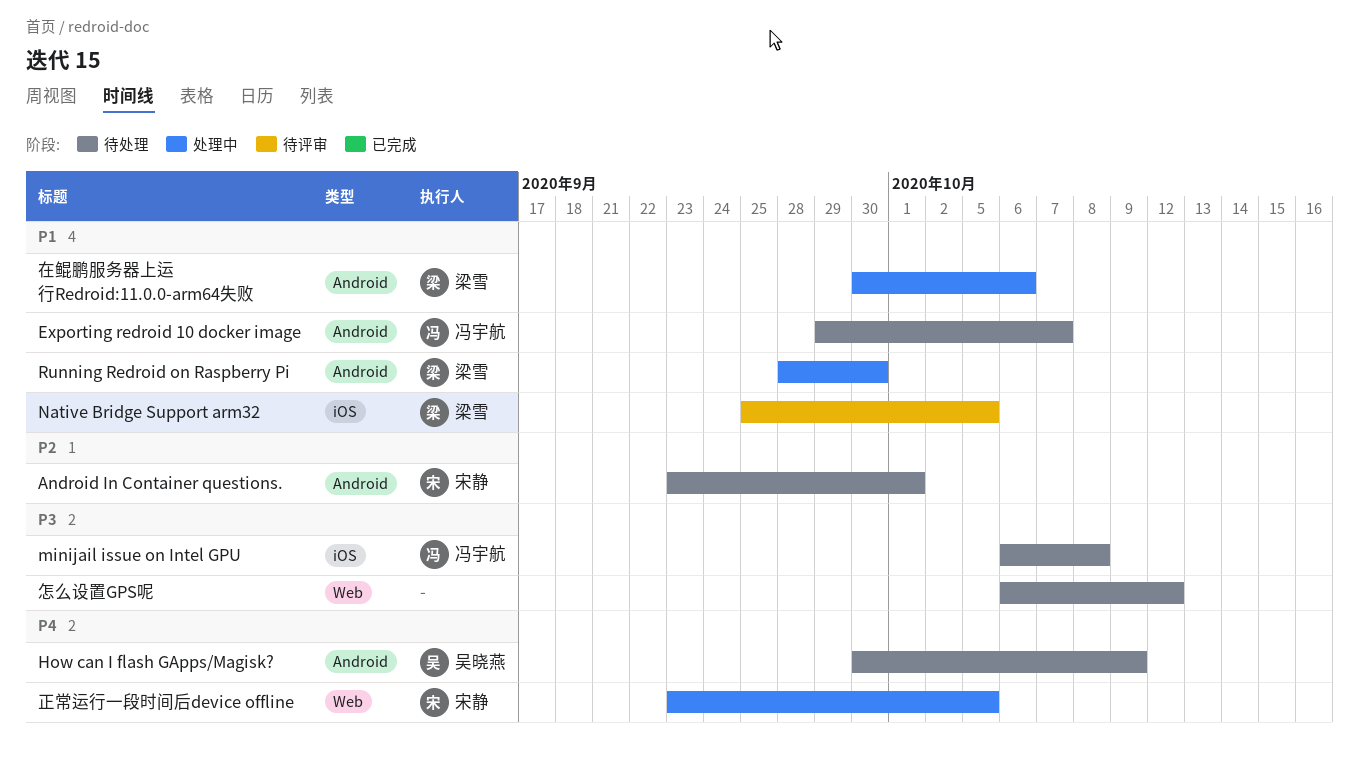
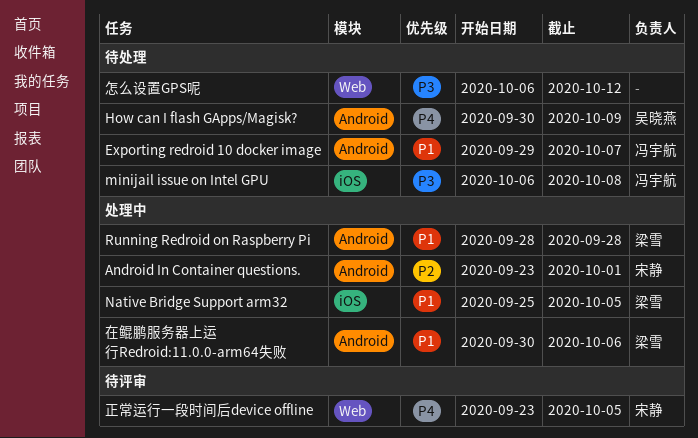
Android In Container questions., status: 待处理 -> 处理中
Native Bridge Support arm32, status: 待评审 -> 处理中
Running Redroid on Raspberry Pi, due: Sep 30 -> Sep 28
正常运行一段时间后device offline, status: 处理中 -> 待评审

